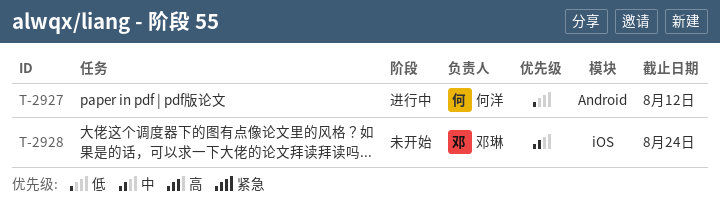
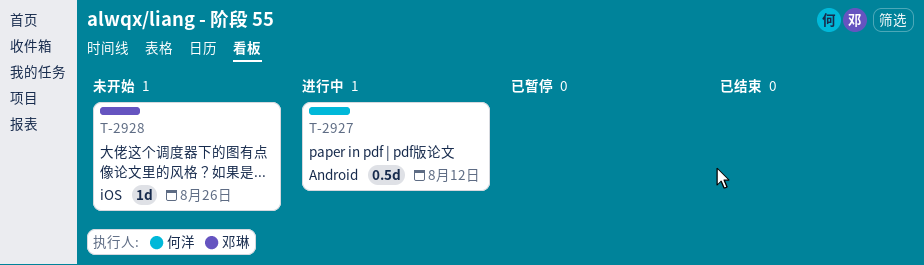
T-2928, due: Aug 24 -> Aug 26

